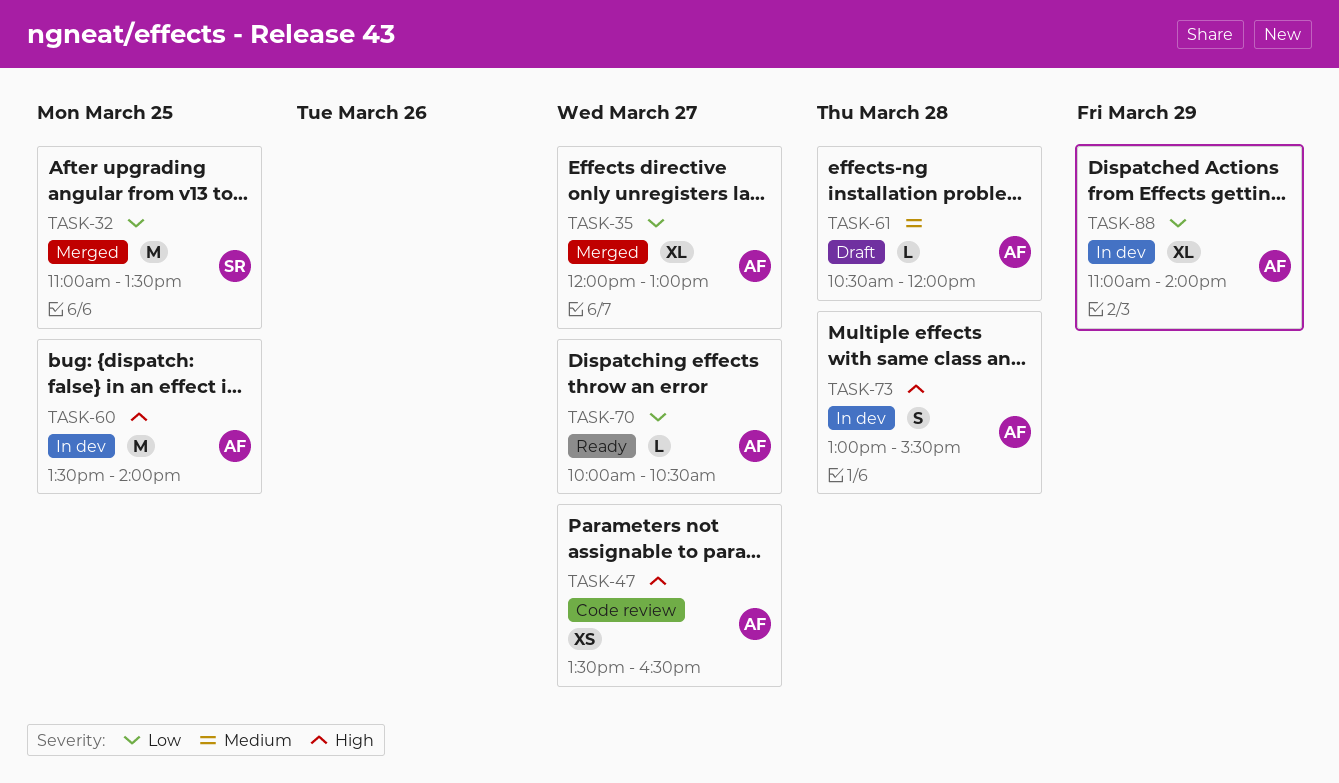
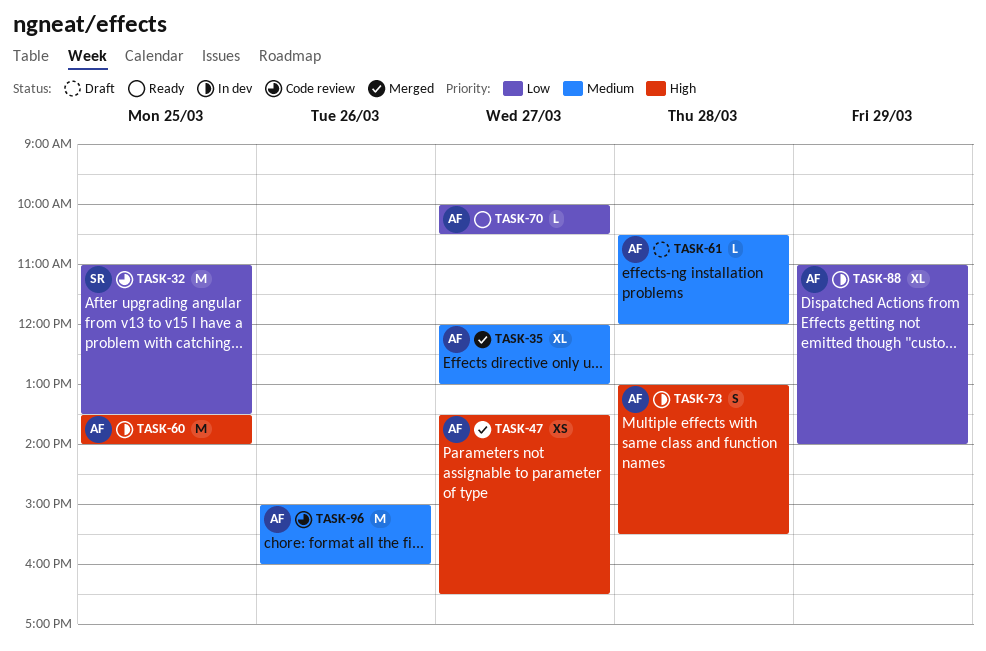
TASK-32, status: Merged -> Code review
TASK-35, priority: Low -> Medium
TASK-47, status: Code review -> Merged
TASK-96: none -> present

